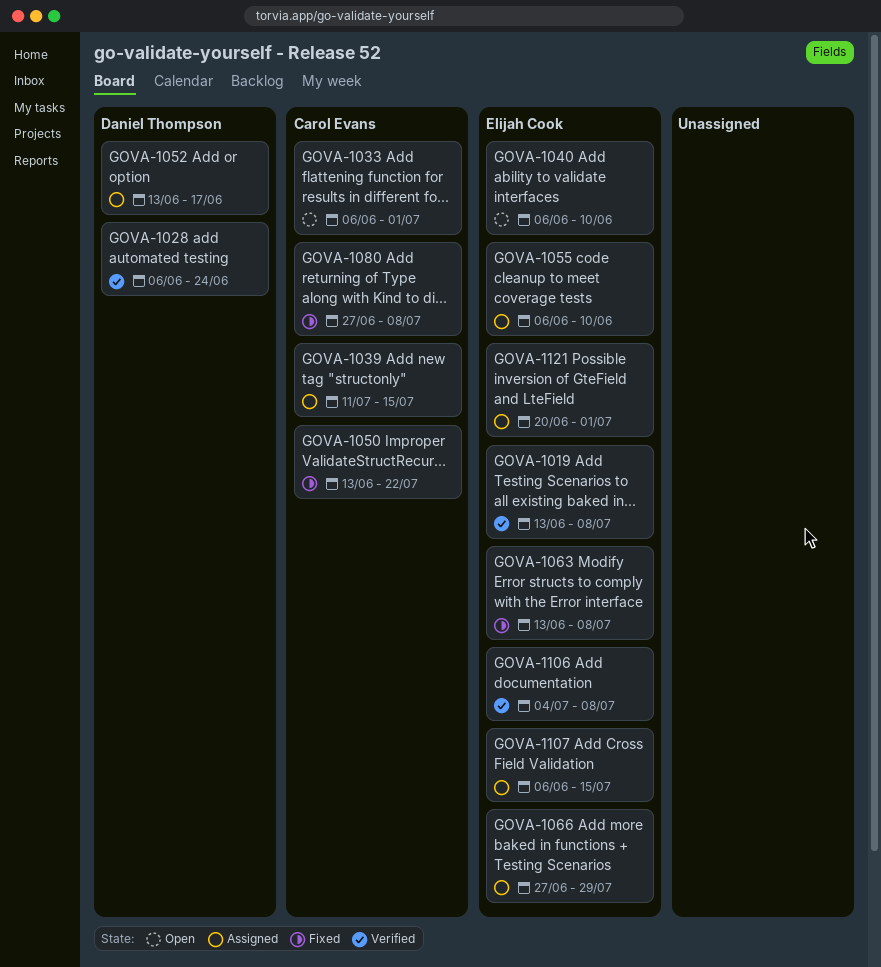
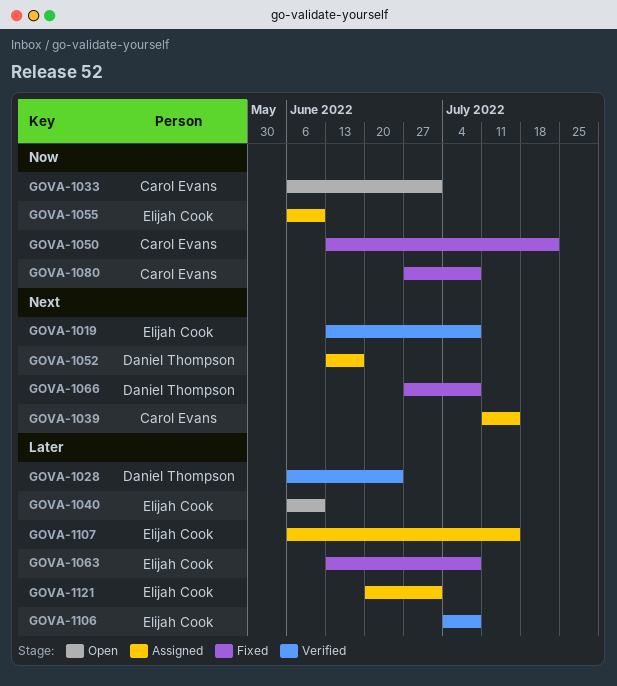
GOVA-1066, status: Assigned -> Fixed
GOVA-1066, owner: Elijah Cook -> Daniel Thompson
GOVA-1066, due: Jul 29 -> Jul 8

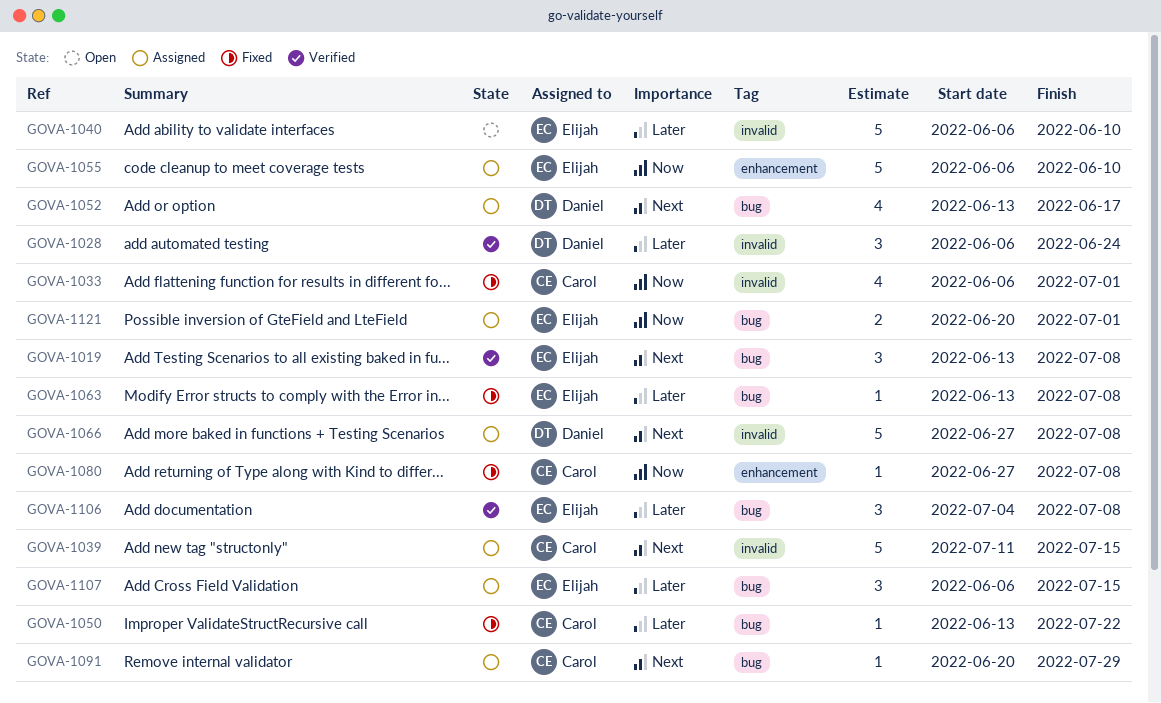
GOVA-1033, status: Open -> Fixed
GOVA-1050, priority: Now -> Later
GOVA-1066, status: Fixed -> Assigned
GOVA-1091: none -> present
GOVA-1121, priority: Later -> Now

